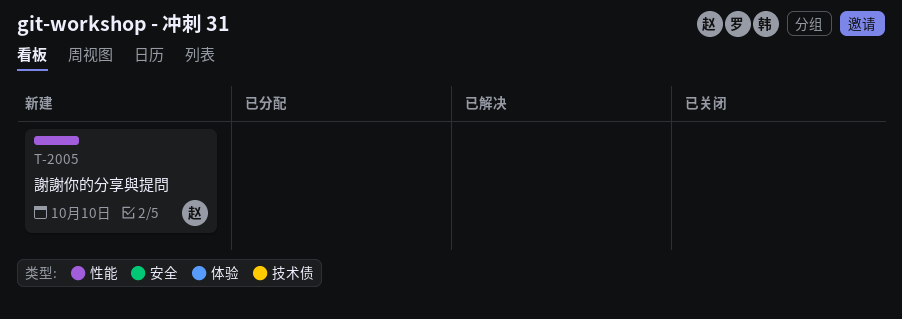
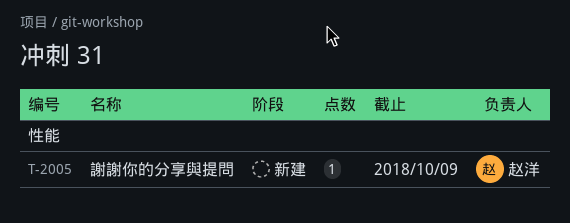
T-2005, due: Oct 10 -> Oct 9

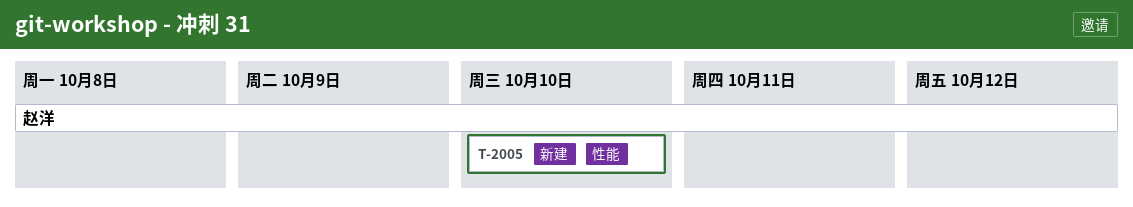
T-2005, due: Oct 9 -> Oct 10

